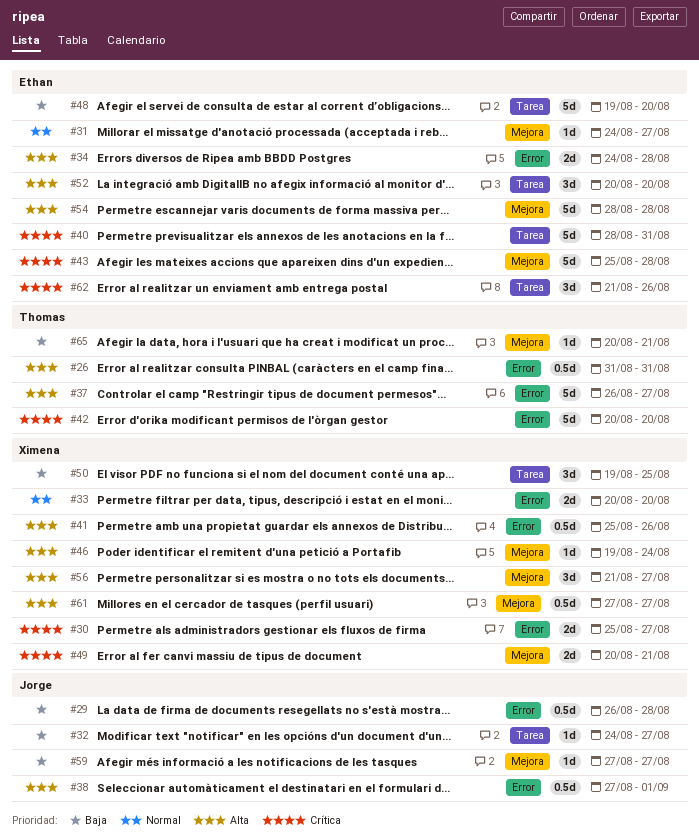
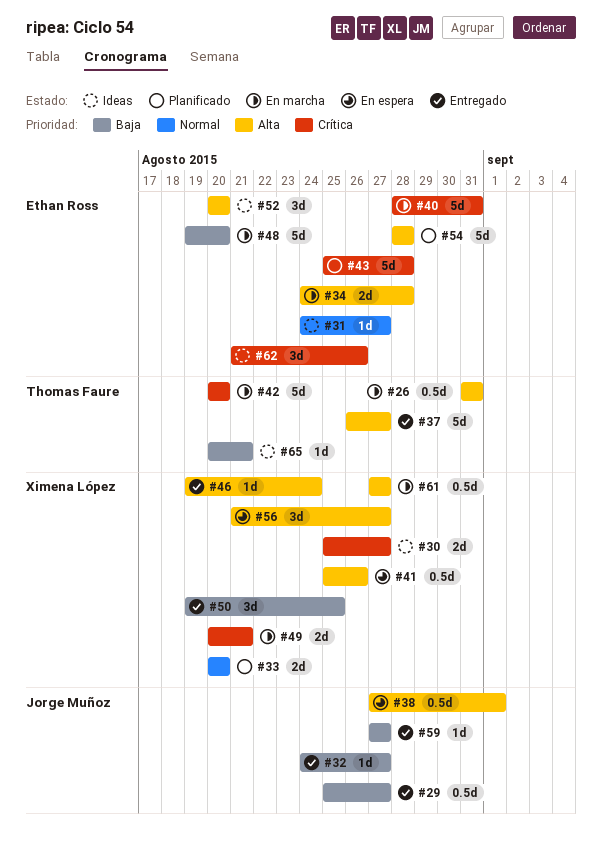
#29, start: Aug 26 -> Aug 25
#29, due: Aug 28 -> Aug 27

